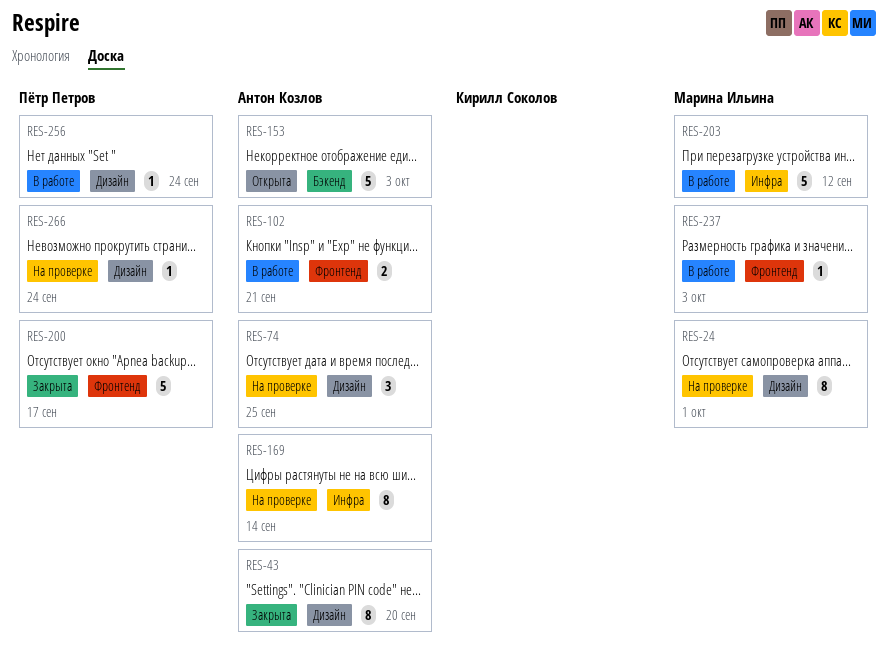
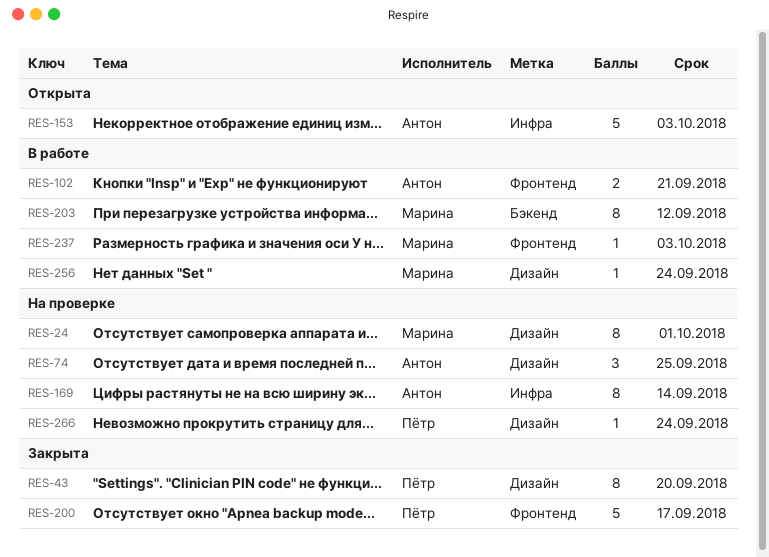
RES-43, owner: Антон Козлов -> Пётр Петров
RES-153, label: Бэкенд -> Инфра
RES-203, label: Инфра -> Бэкенд
RES-203, estimate: 5 -> 8
RES-256, owner: Пётр Петров -> Марина Ильина

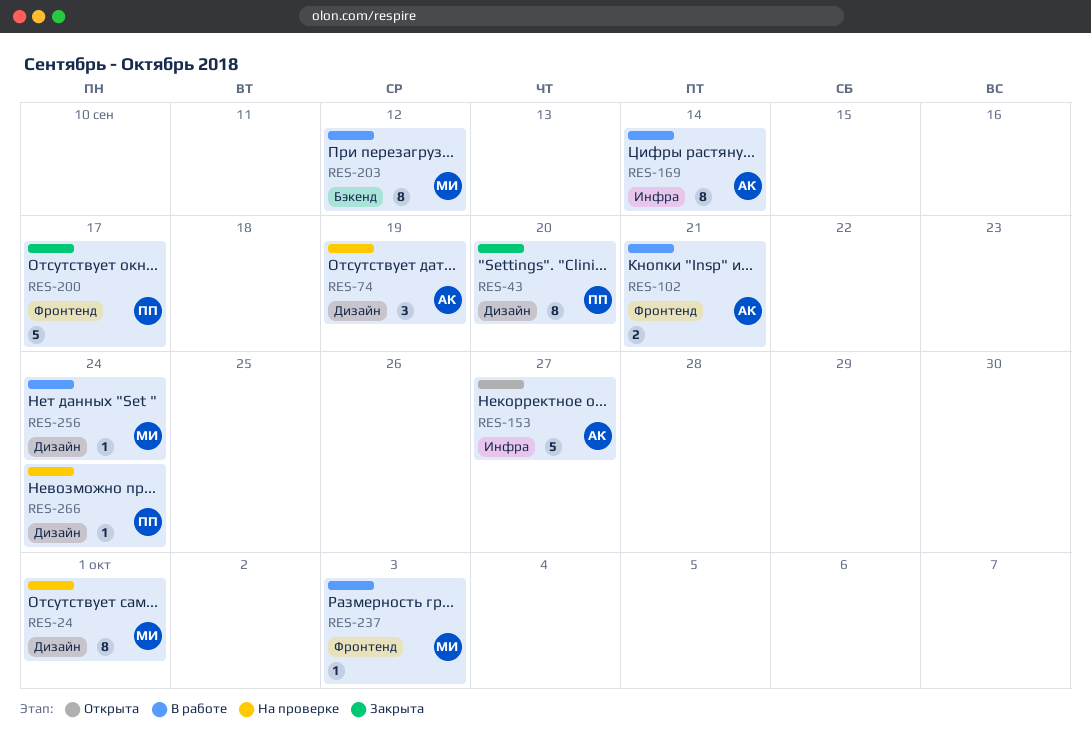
RES-74, due: Sep 25 -> Sep 19
RES-153, due: Oct 3 -> Sep 27
RES-169, status: На проверке -> В работе

